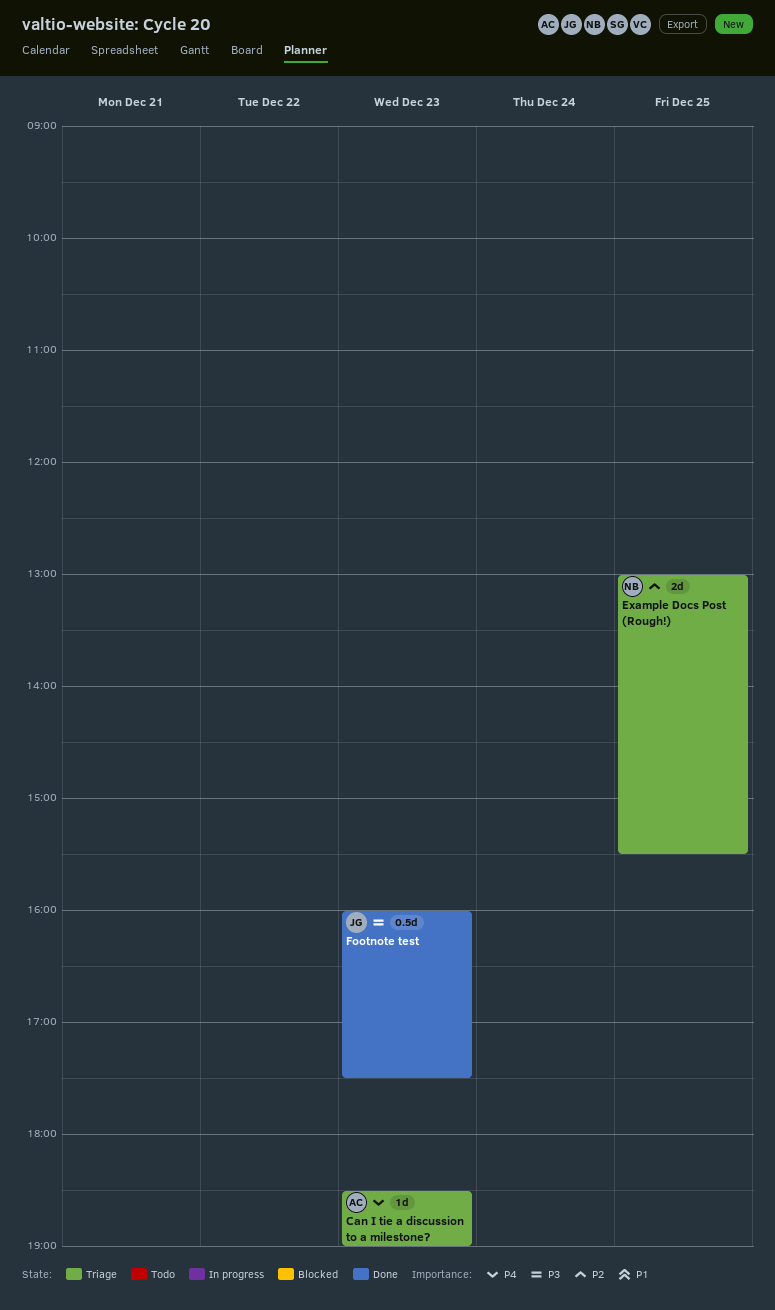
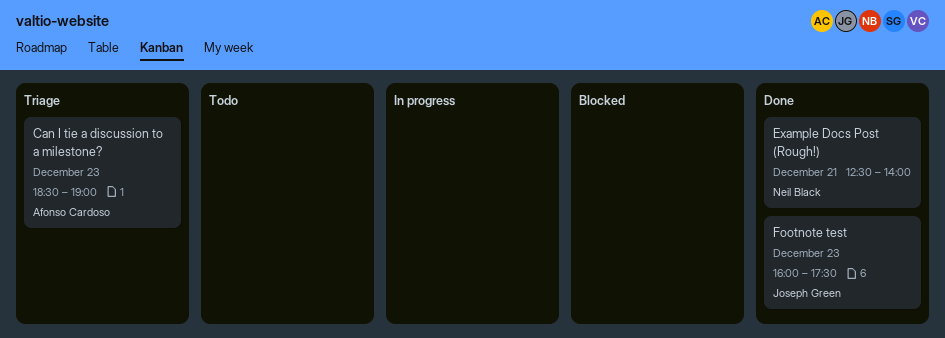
Example Docs Post (Rough!), status: Triage -> Done
Example Docs Post (Rough!), day: Dec 25 -> Dec 21
Example Docs Post (Rough!), begins: 13:00 -> 12:30
Example Docs Post (Rough!), ends: 15:30 -> 14:00

